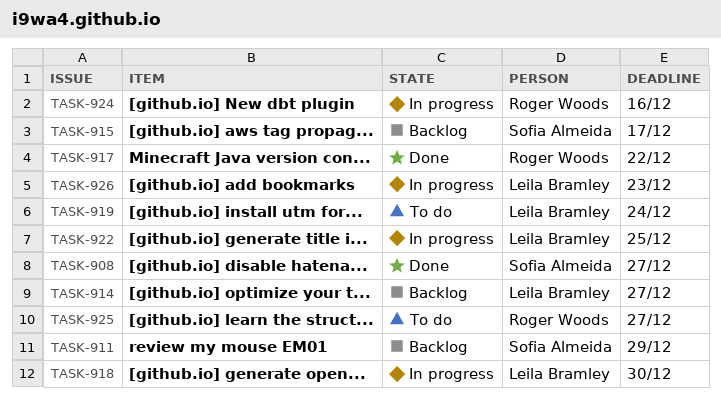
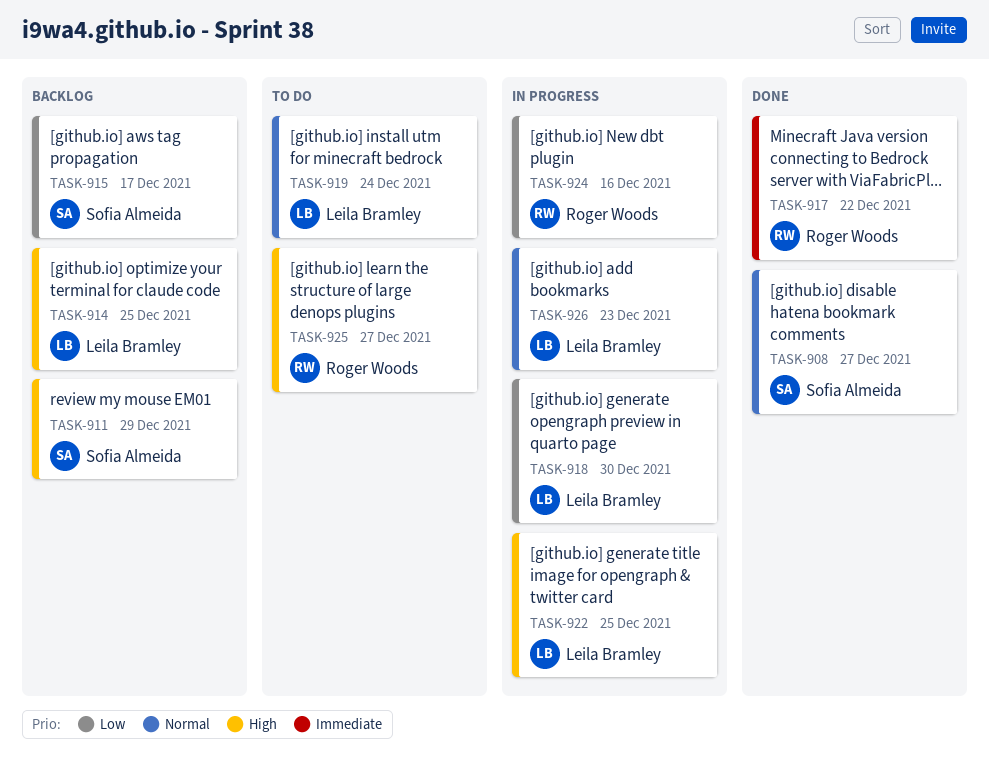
TASK-914, due: Dec 27 -> Dec 25

